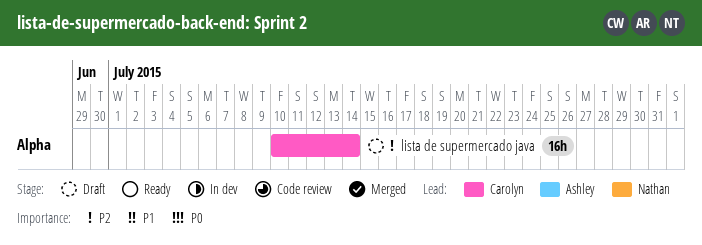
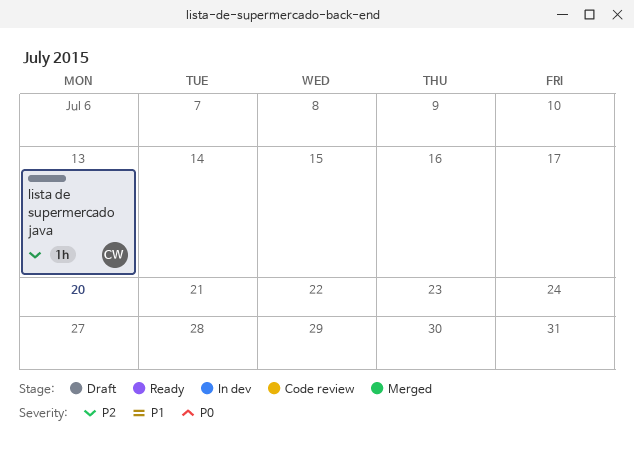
lista de supermercado java, estimate: 16h -> 1h
lista de supermercado java, due: Jul 14 -> Jul 13

